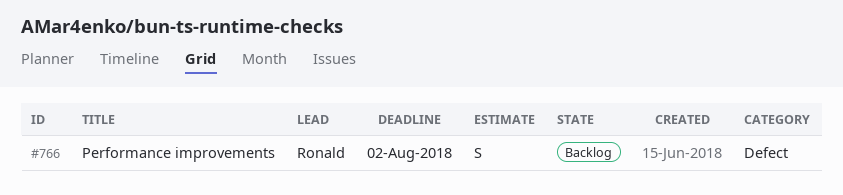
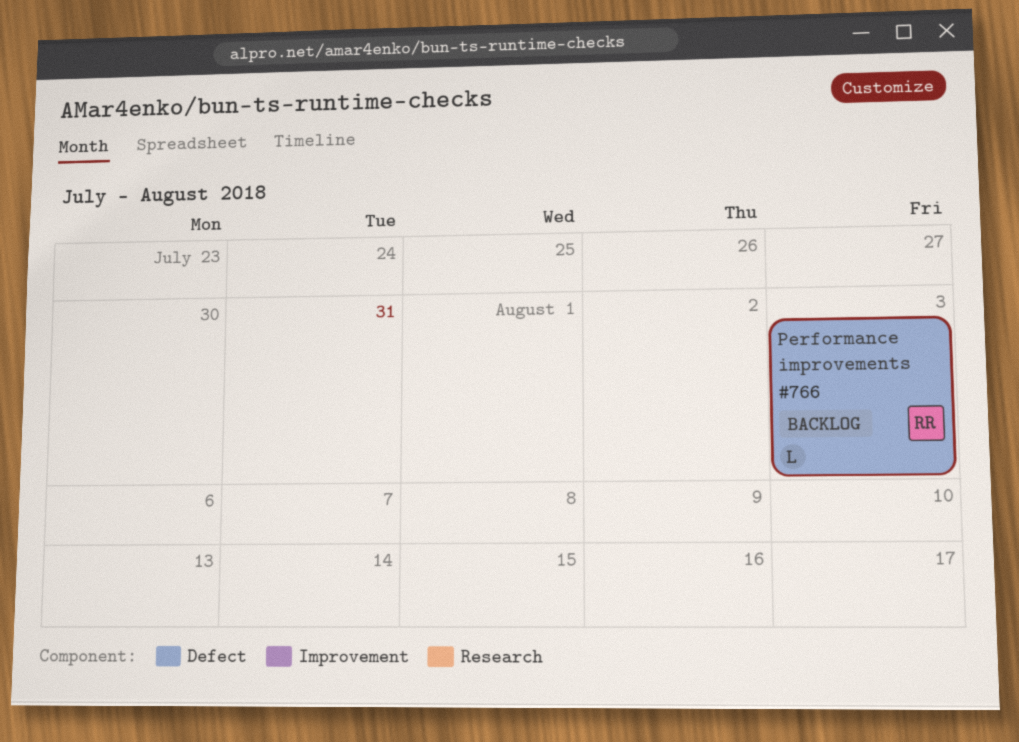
#766, estimate: S -> L
#766, due: Aug 2 -> Aug 3

